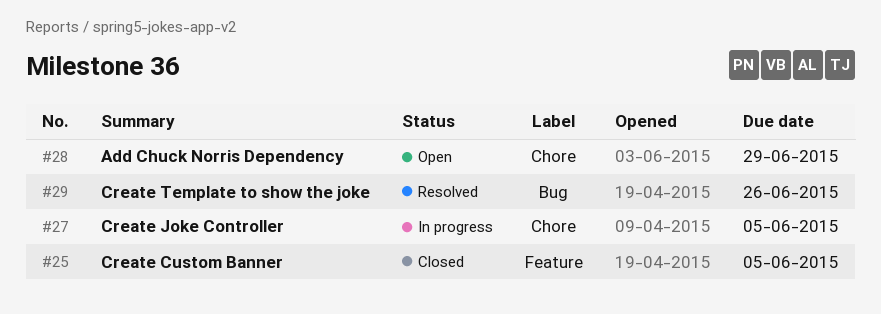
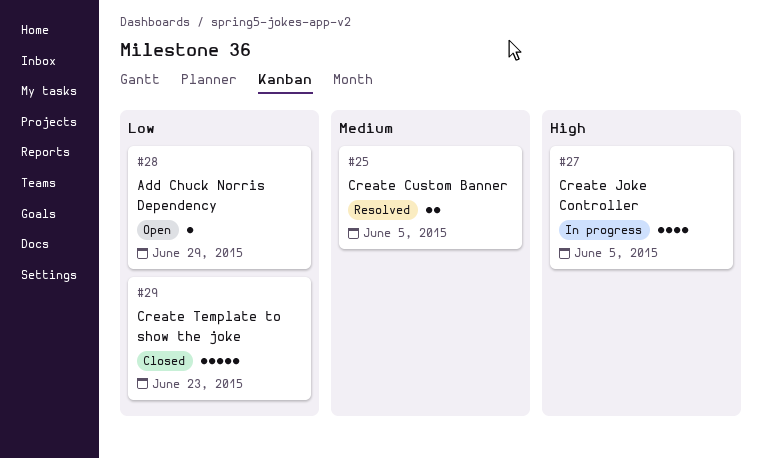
#25, status: Closed -> Resolved
#29, status: Resolved -> Closed
#29, due: Jun 26 -> Jun 23

